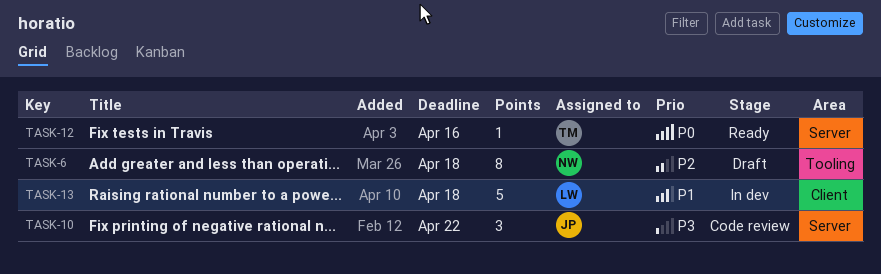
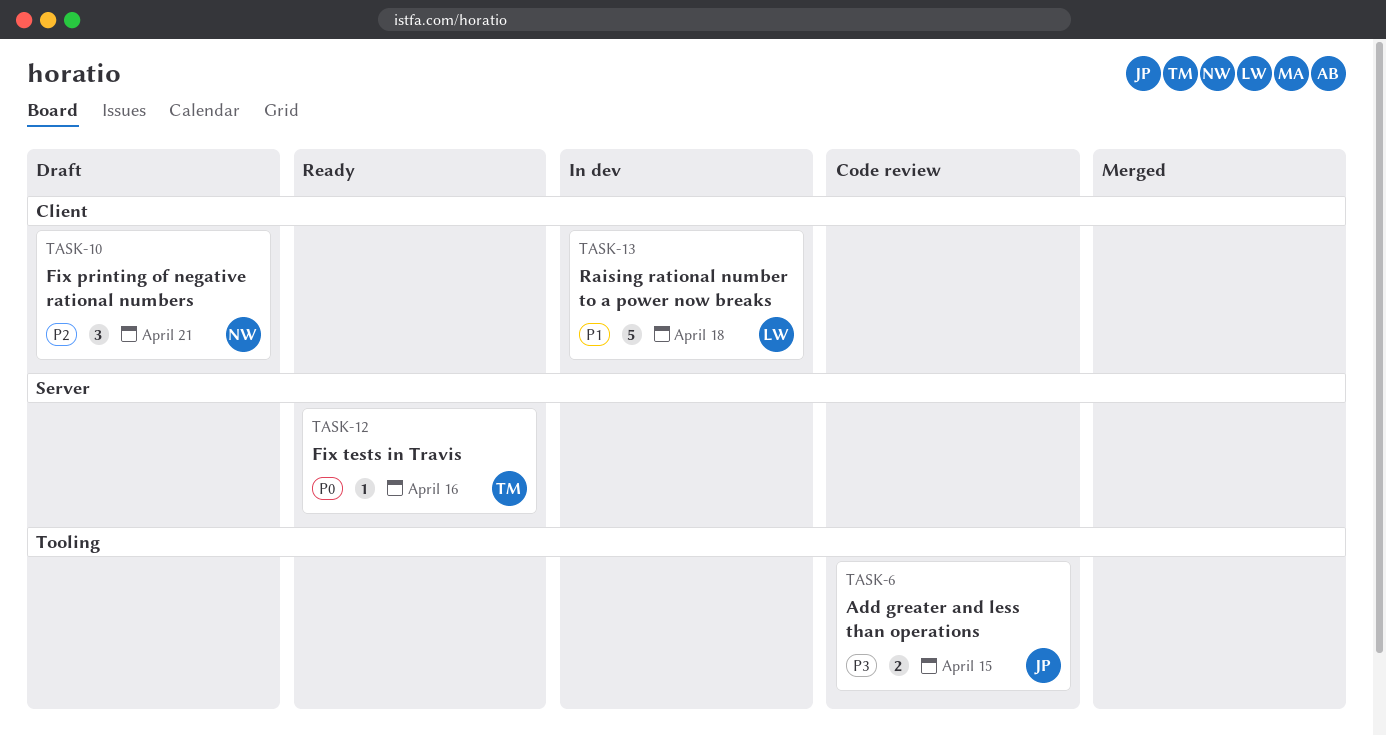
TASK-6, status: Draft -> Code review
TASK-6, owner: NW -> JP
TASK-6, priority: P2 -> P3
TASK-6, estimate: 8 -> 2
TASK-6, due: Apr 18 -> Apr 15
TASK-10, status: Code review -> Draft
TASK-10, owner: JP -> NW
TASK-10, priority: P3 -> P2
TASK-10, label: Server -> Client
TASK-10, due: Apr 22 -> Apr 21

